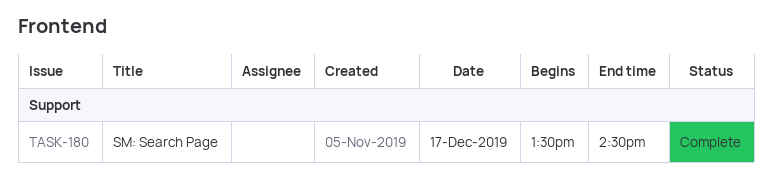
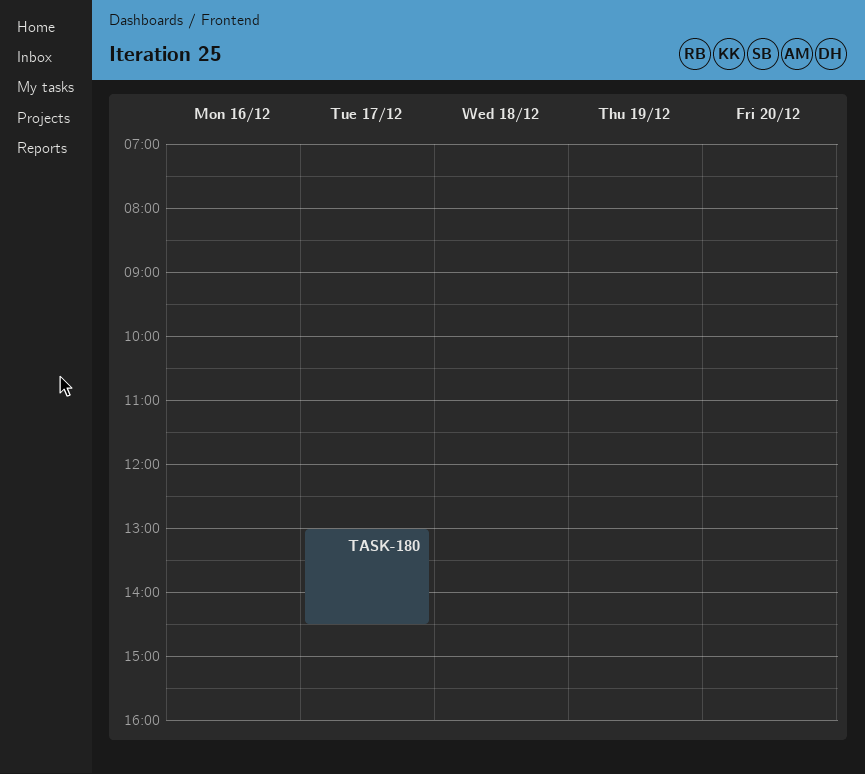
TASK-180, begins: 13:30 -> 13:00

